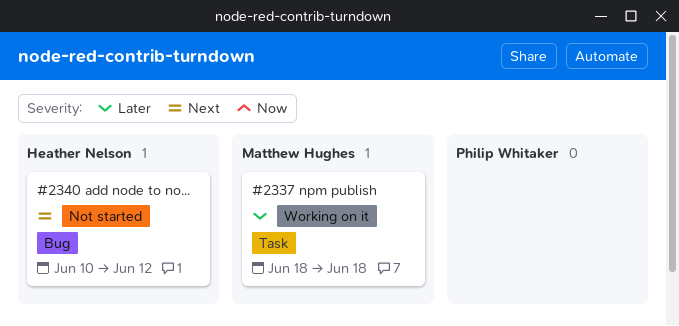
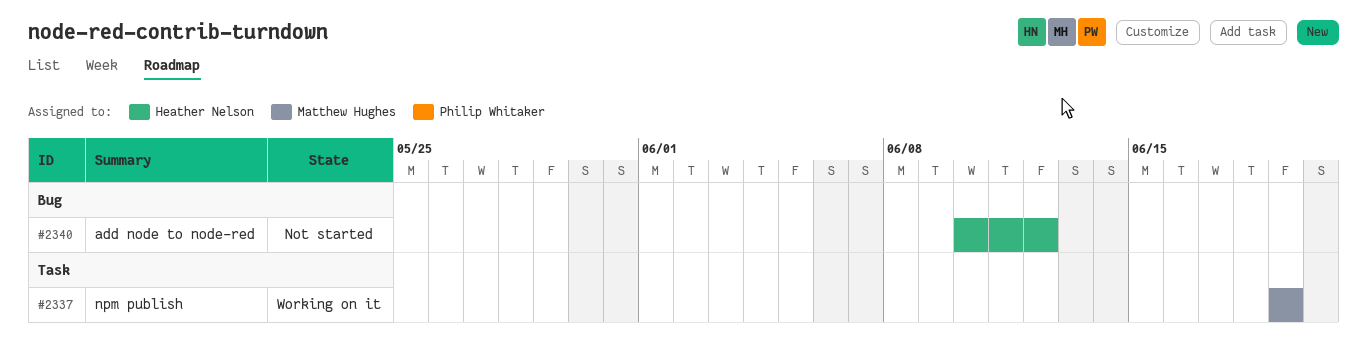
#2337, start: Jun 18 -> Jun 19
#2337, due: Jun 18 -> Jun 19

